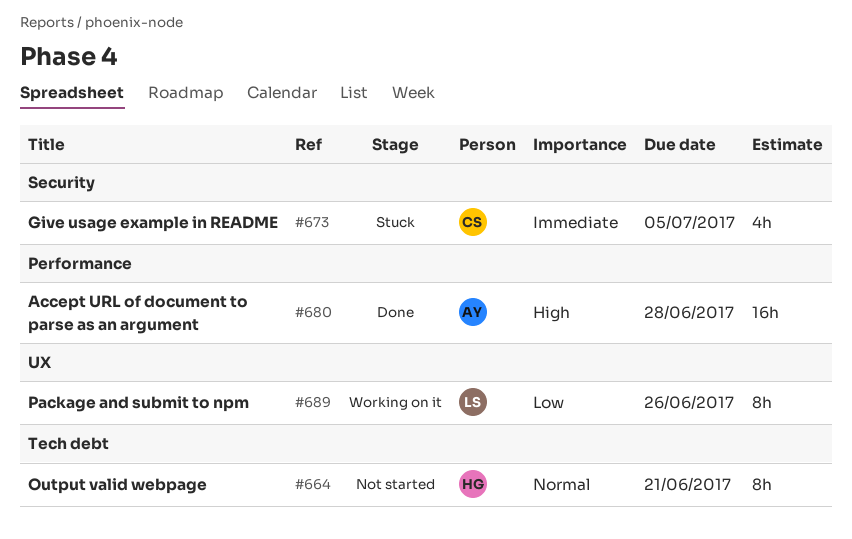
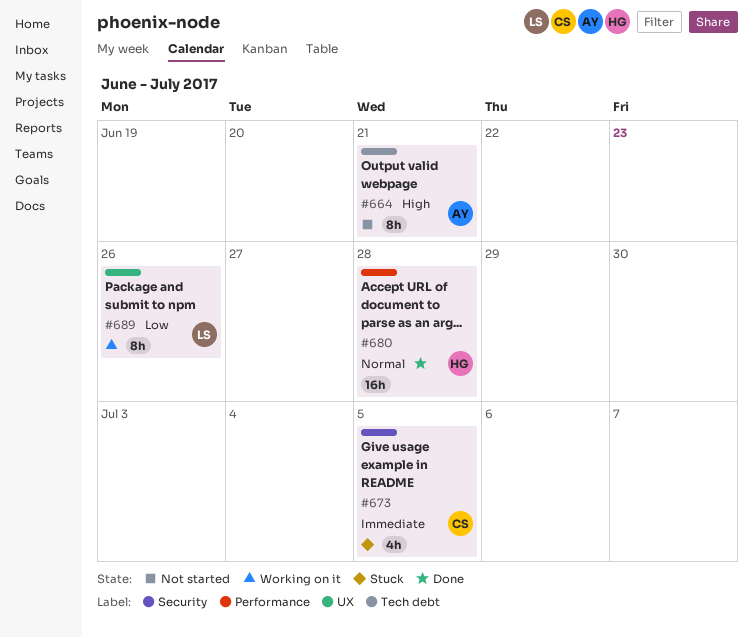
#664, owner: HG -> AY
#664, priority: Normal -> High
#680, owner: AY -> HG
#680, priority: High -> Normal

